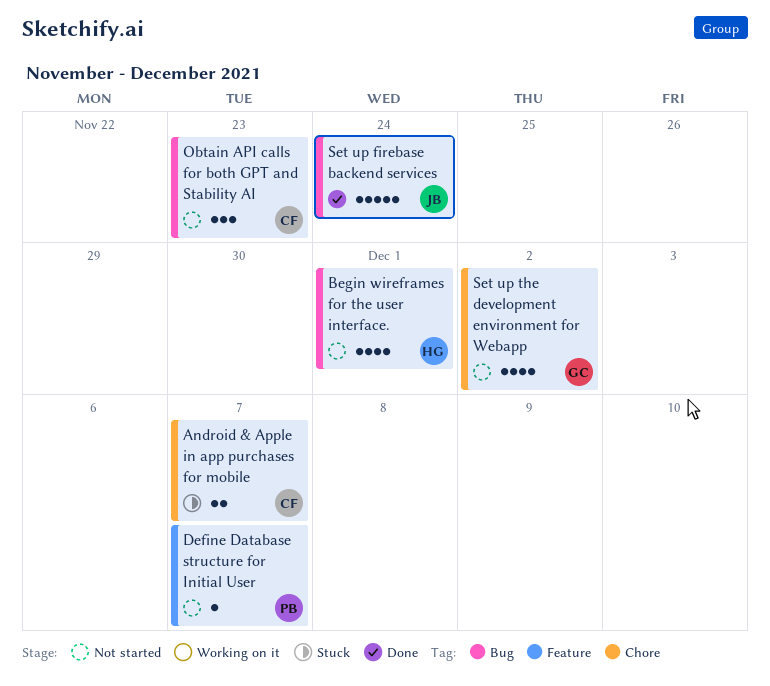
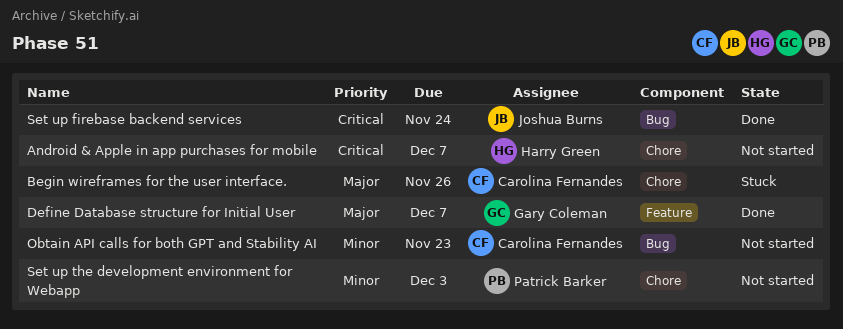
Android & Apple in app purchases for mobile, status: Stuck -> Not started
Android & Apple in app purchases for mobile, owner: Carolina Fernandes -> Harry Green
Begin wireframes for the user interface., status: Not started -> Stuck
Begin wireframes for the user interface., owner: Harry Green -> Carolina Fernandes
Begin wireframes for the user interface., label: Bug -> Chore
Begin wireframes for the user interface., due: Dec 1 -> Nov 26
Define Database structure for Initial User, status: Not started -> Done
Define Database structure for Initial User, owner: Patrick Barker -> Gary Coleman
Set up the development environment for Webapp, owner: Gary Coleman -> Patrick Barker
Set up the development environment for Webapp, due: Dec 2 -> Dec 3

